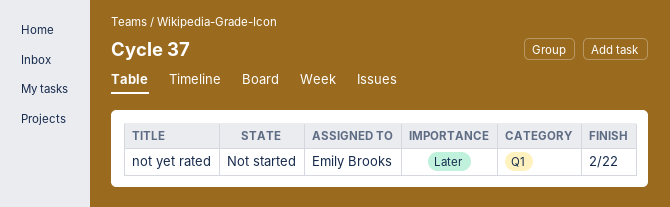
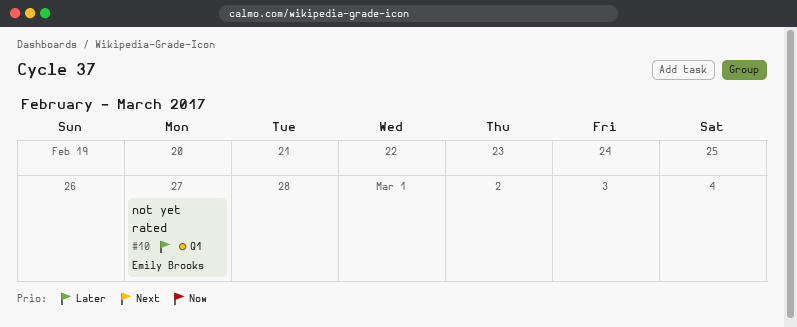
not yet rated, due: Feb 22 -> Feb 27

